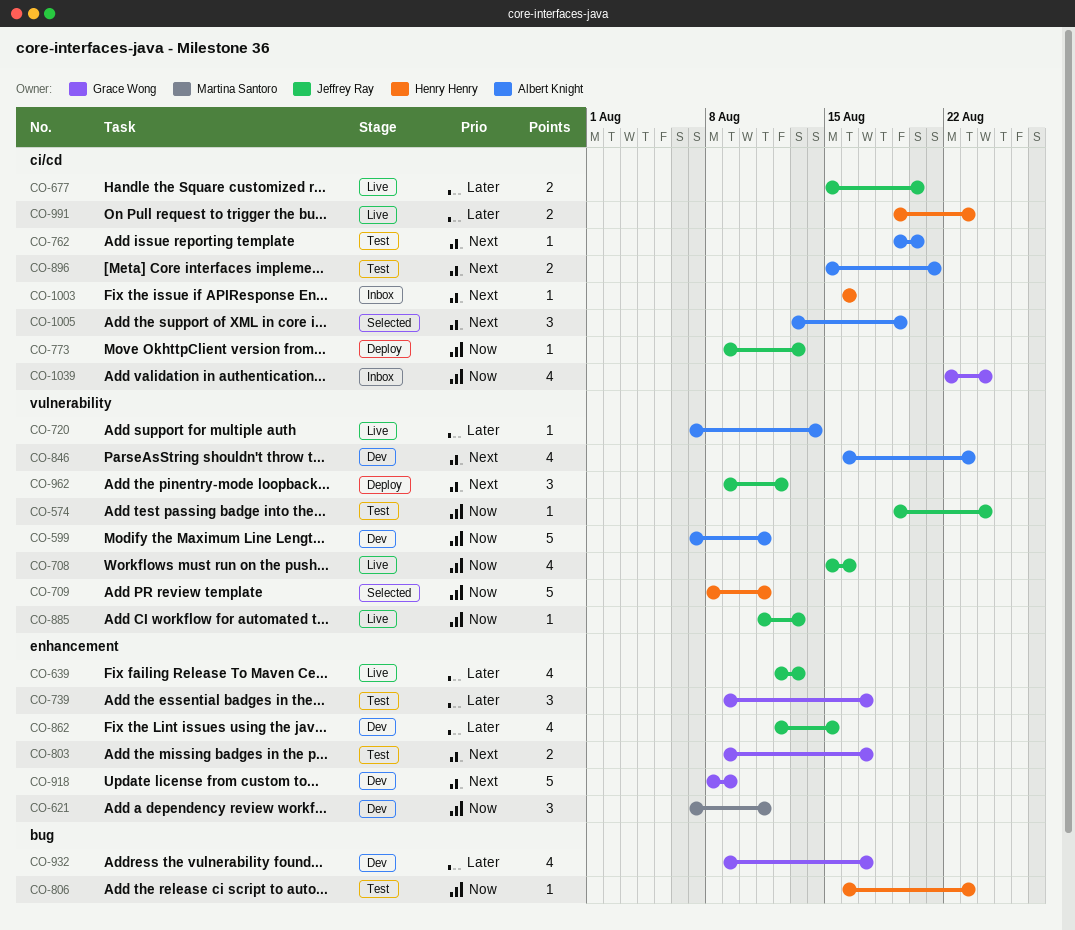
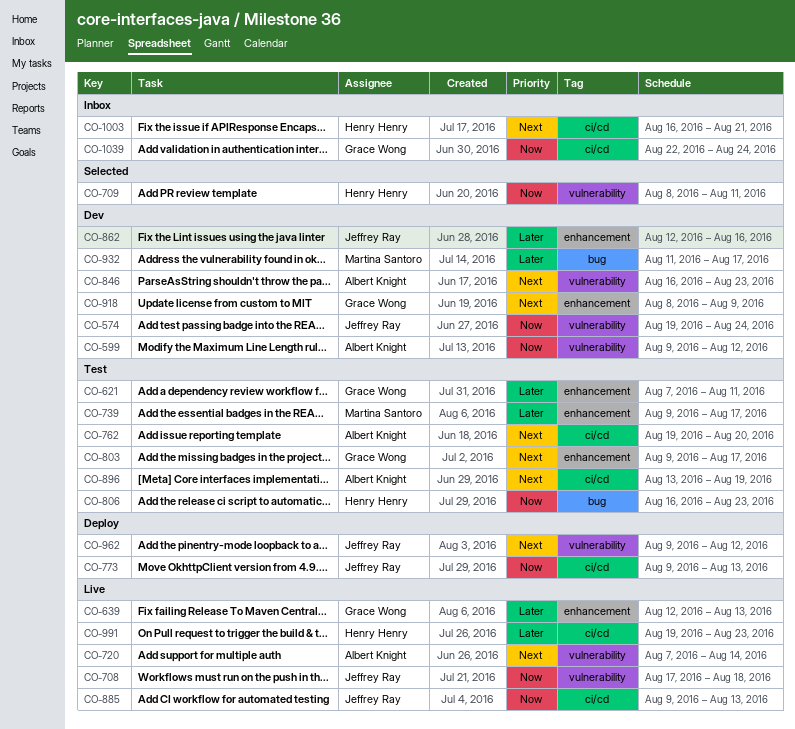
CO-574, status: Test -> Dev
CO-599, start: Aug 7 -> Aug 9
CO-599, due: Aug 11 -> Aug 12
CO-621, status: Dev -> Test
CO-621, owner: Martina Santoro -> Grace Wong
CO-621, priority: Now -> Later
CO-639, owner: Jeffrey Ray -> Grace Wong
CO-677: present -> none
CO-708, start: Aug 15 -> Aug 17
CO-708, due: Aug 16 -> Aug 18
CO-720, priority: Later -> Next
CO-739, owner: Grace Wong -> Martina Santoro
CO-862, due: Aug 15 -> Aug 16
CO-885, label: vulnerability -> ci/cd
CO-885, start: Aug 11 -> Aug 9
CO-896, start: Aug 15 -> Aug 13
CO-896, due: Aug 21 -> Aug 19
CO-932, owner: Grace Wong -> Martina Santoro
CO-932, start: Aug 9 -> Aug 11
CO-1003, due: Aug 16 -> Aug 21
CO-1005: present -> none

